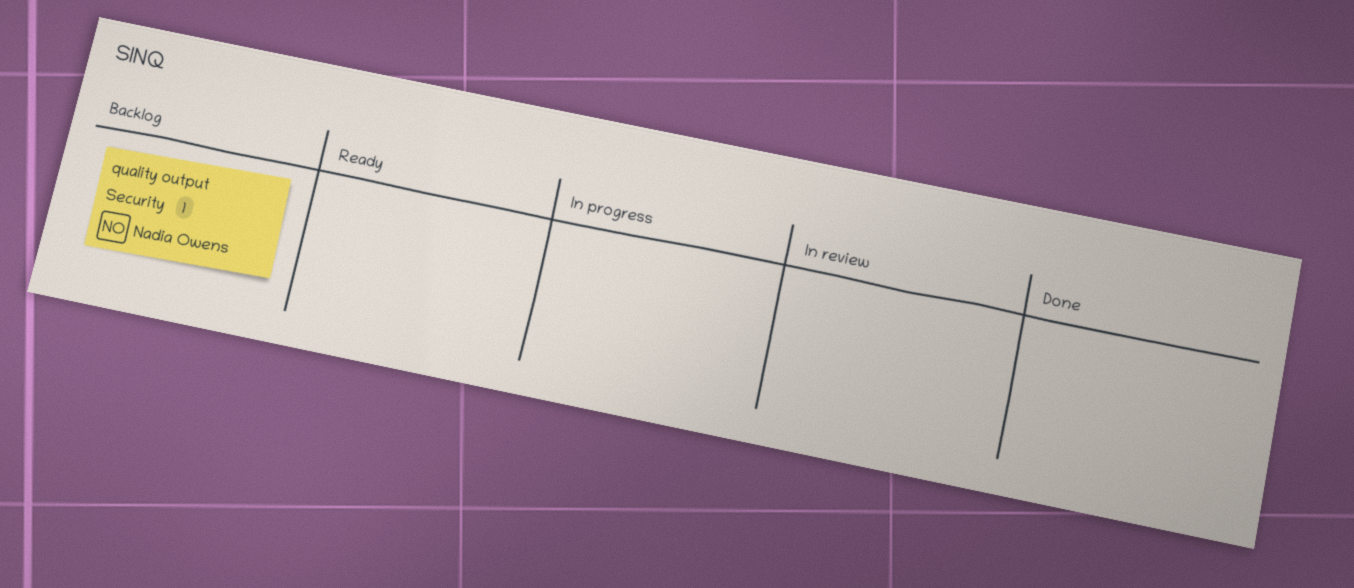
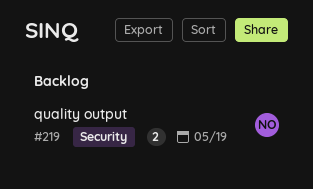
quality output, estimate: 1 -> 2

